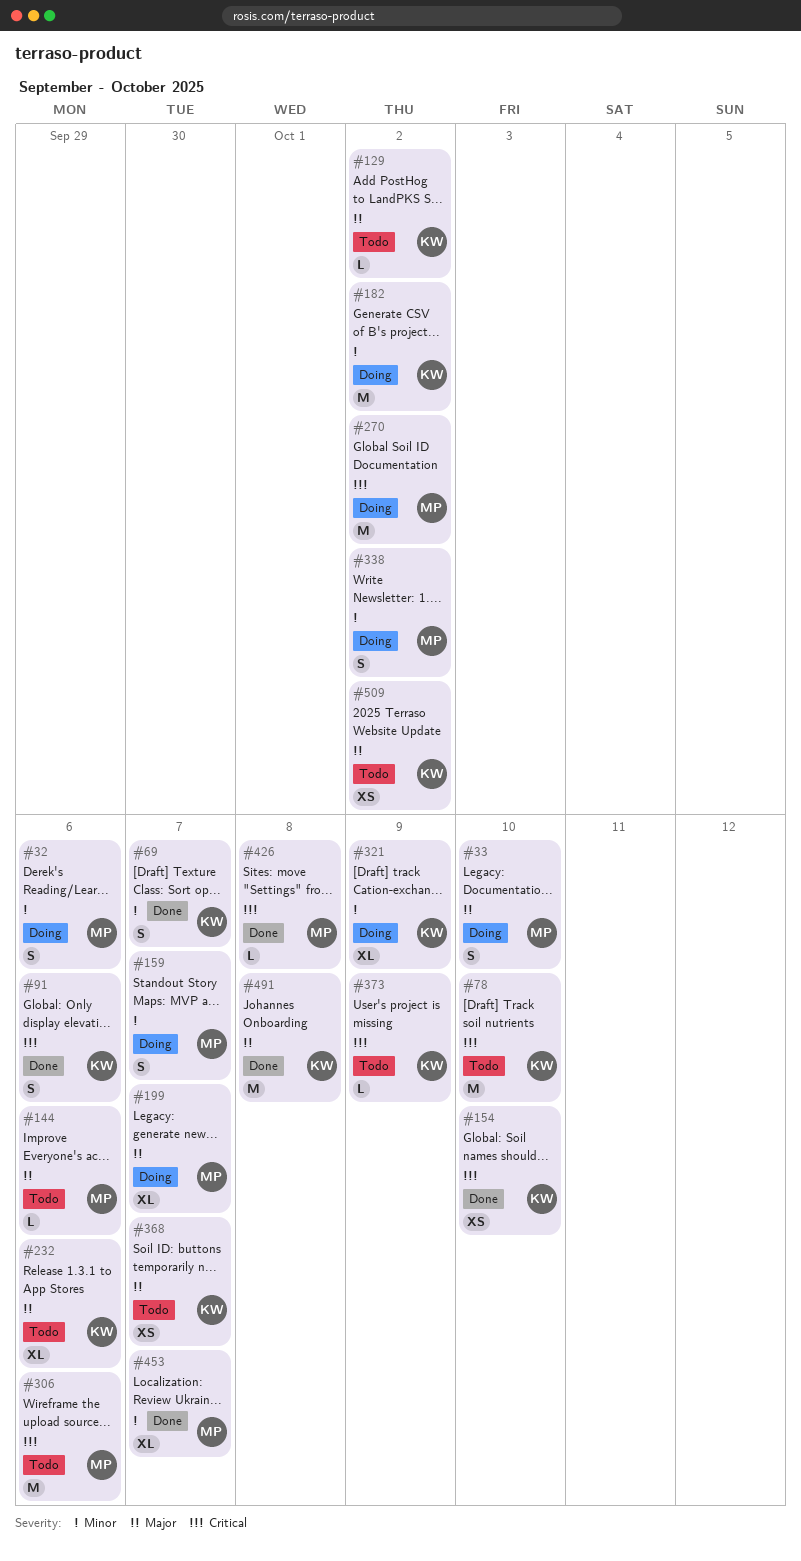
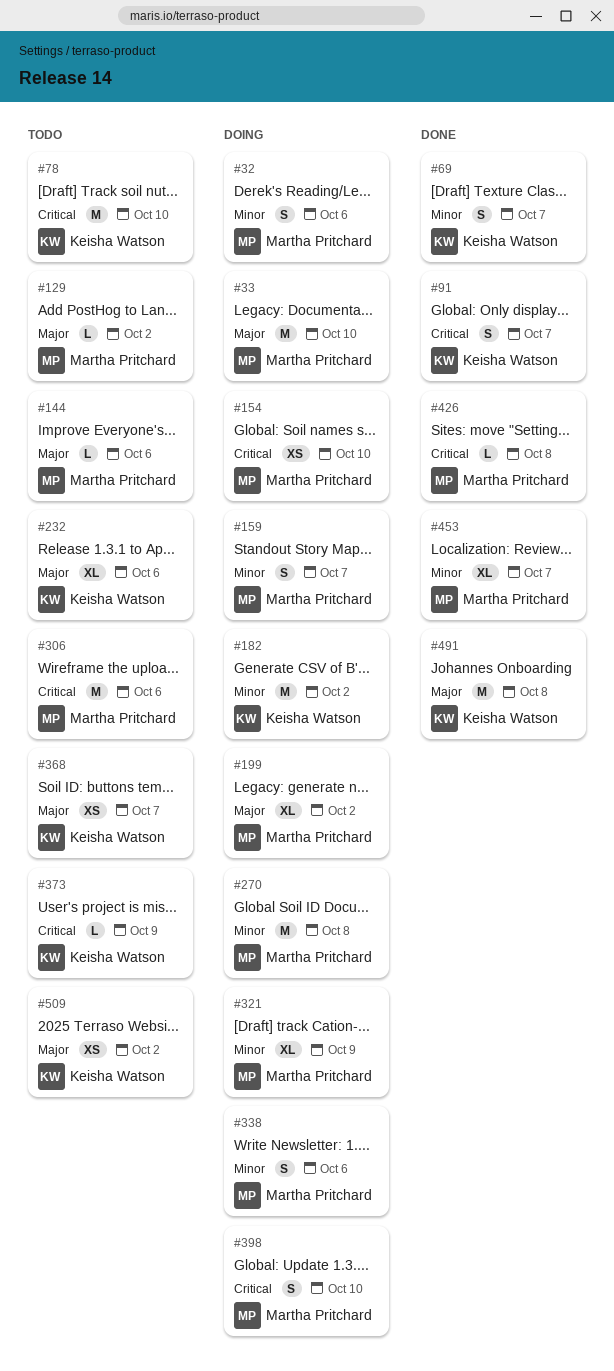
#33, estimate: S -> M
#91, due: Oct 6 -> Oct 7
#129, owner: Keisha Watson -> Martha Pritchard
#154, status: Done -> Doing
#154, owner: Keisha Watson -> Martha Pritchard
#199, due: Oct 7 -> Oct 2
#270, priority: Critical -> Minor
#270, due: Oct 2 -> Oct 8
#321, owner: Keisha Watson -> Martha Pritchard
#338, due: Oct 2 -> Oct 6
#398: none -> present

